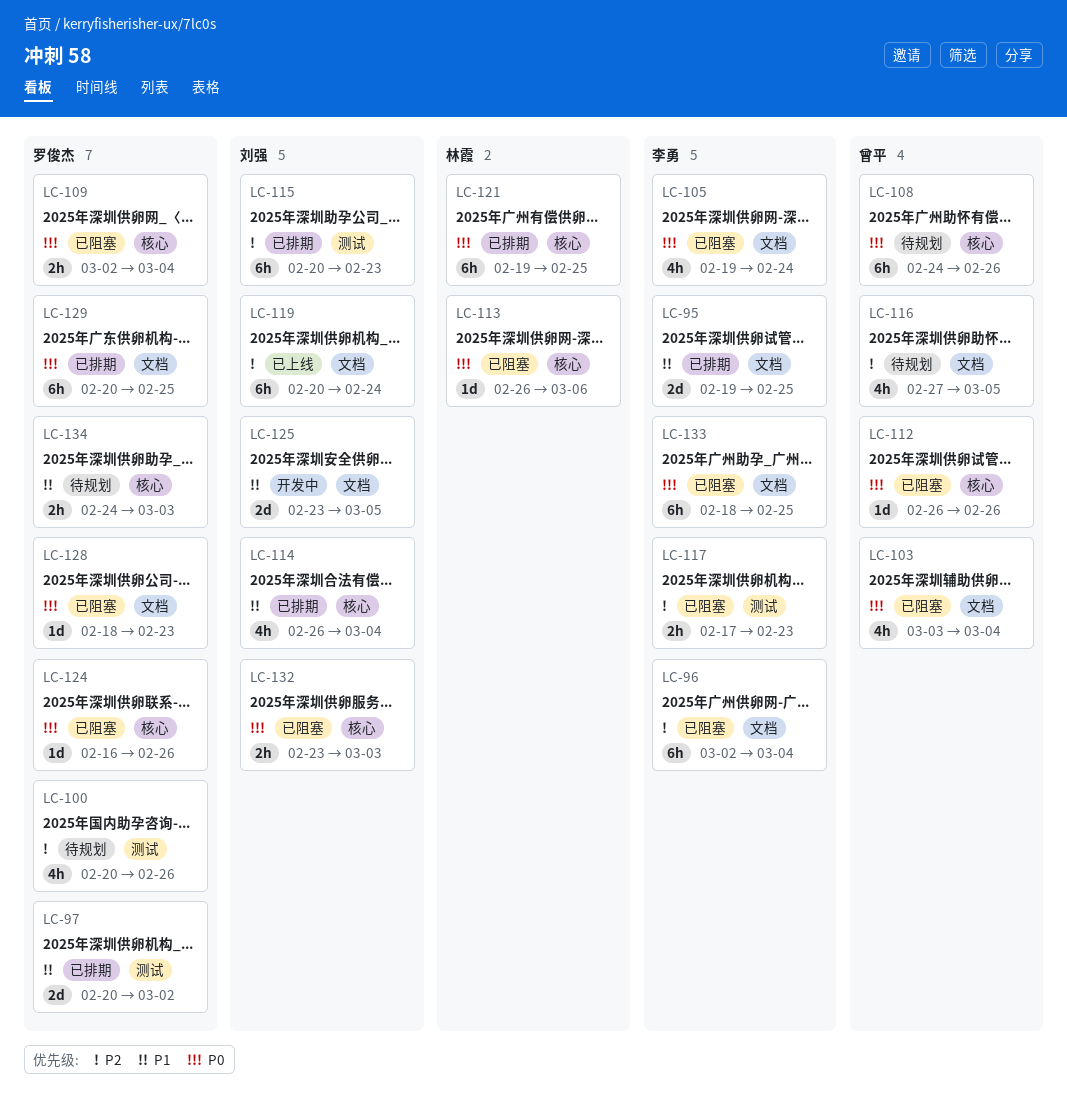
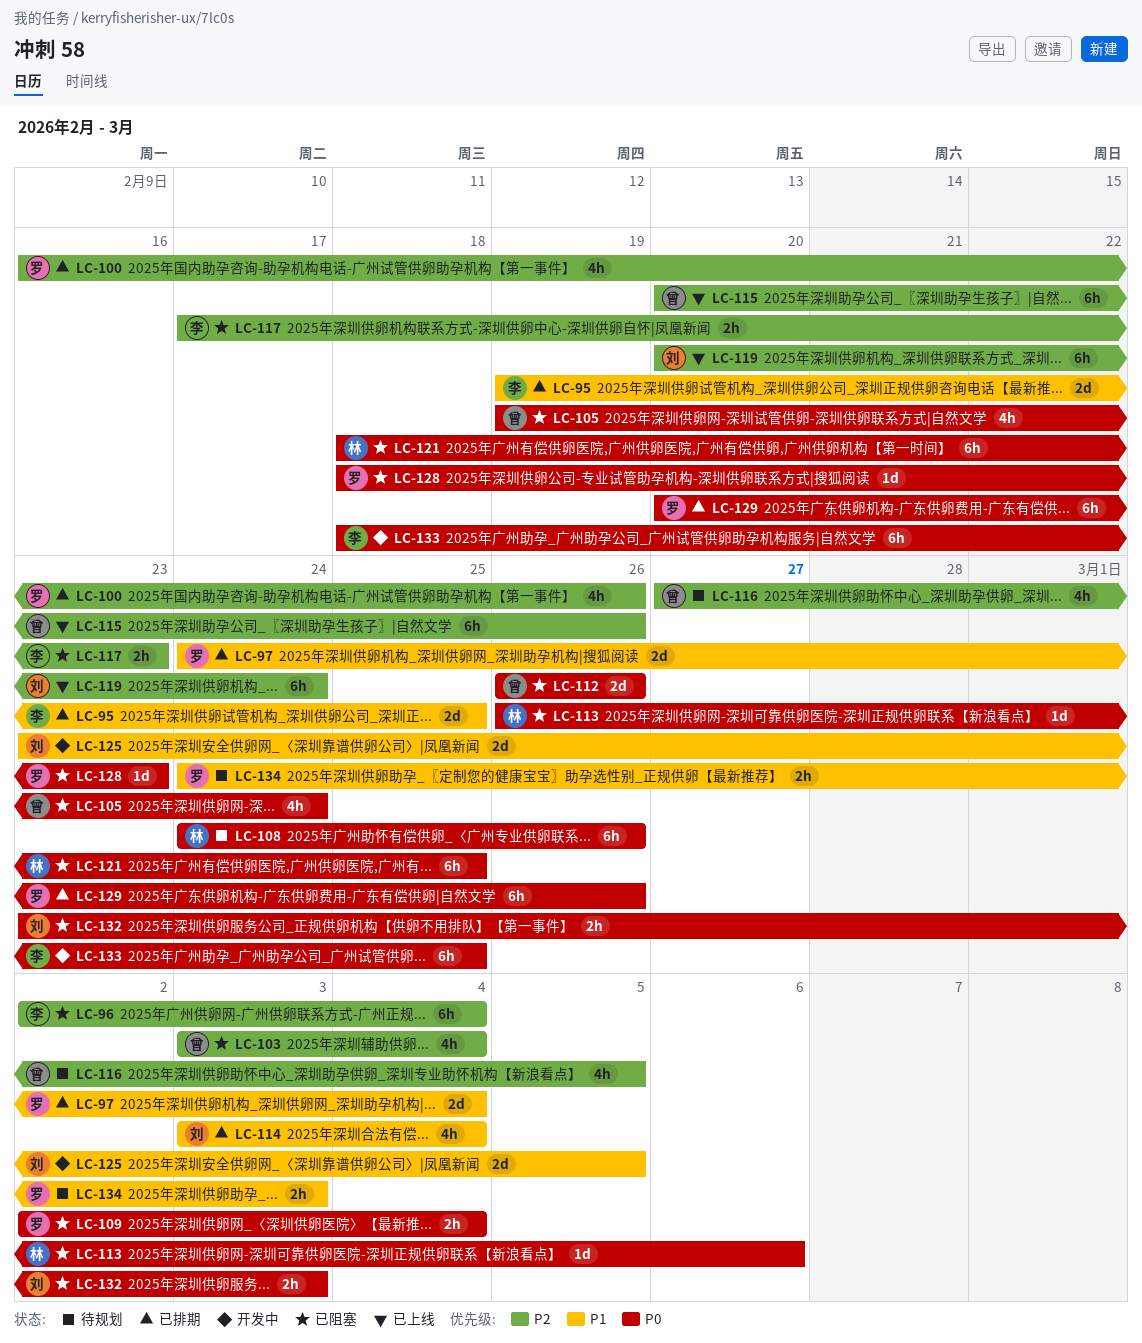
LC-97, start: Feb 20 -> Feb 24
LC-97, due: Mar 2 -> Mar 4
LC-100, status: 待规划 -> 已排期
LC-100, start: Feb 20 -> Feb 16
LC-103, priority: P0 -> P2
LC-105, owner: 李勇 -> 曾平
LC-108, owner: 曾平 -> 林霞
LC-112, estimate: 1d -> 2d
LC-114, start: Feb 26 -> Mar 3
LC-115, status: 已排期 -> 已上线
LC-115, owner: 刘强 -> 曾平
LC-115, due: Feb 23 -> Feb 26
LC-121, status: 已排期 -> 已阻塞
LC-121, start: Feb 19 -> Feb 18
LC-124: present -> none
LC-129, due: Feb 25 -> Feb 26
LC-133, status: 已阻塞 -> 开发中

